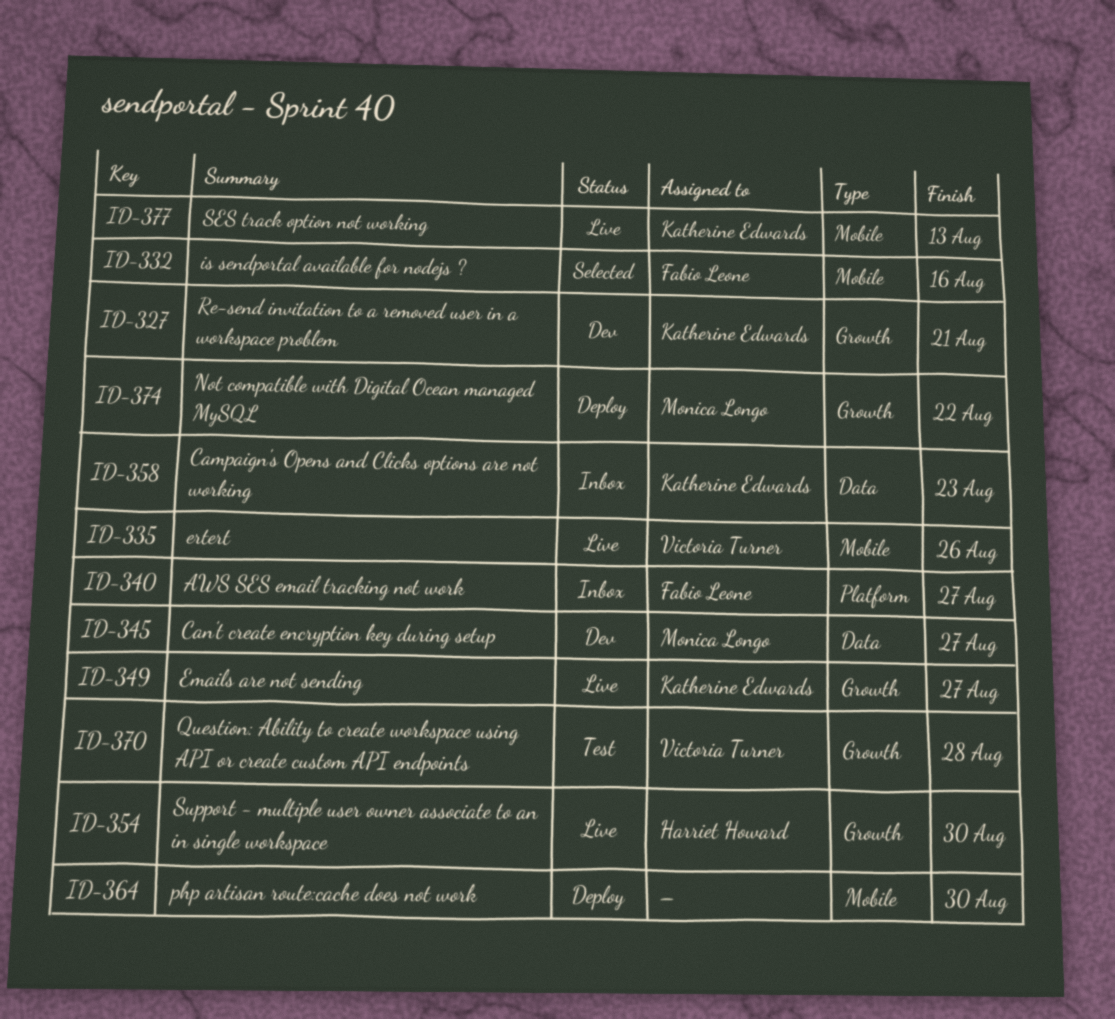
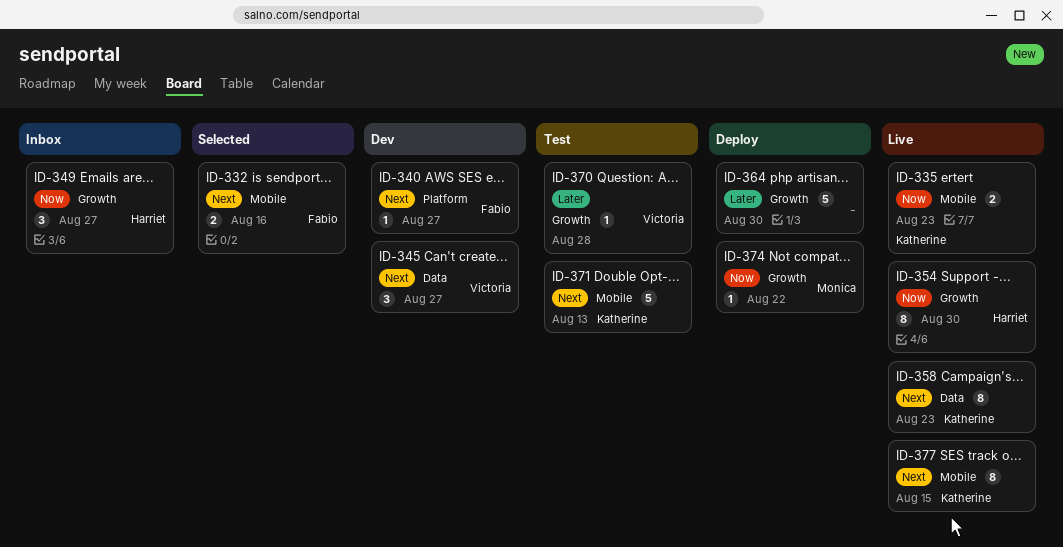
ID-327: present -> none
ID-335, owner: Victoria Turner -> Katherine Edwards
ID-335, due: Aug 26 -> Aug 23
ID-340, status: Inbox -> Dev
ID-345, owner: Monica Longo -> Victoria Turner
ID-349, status: Live -> Inbox
ID-349, owner: Katherine Edwards -> Harriet Howard
ID-358, status: Inbox -> Live
ID-364, label: Mobile -> Growth
ID-371: none -> present
ID-377, due: Aug 13 -> Aug 15

